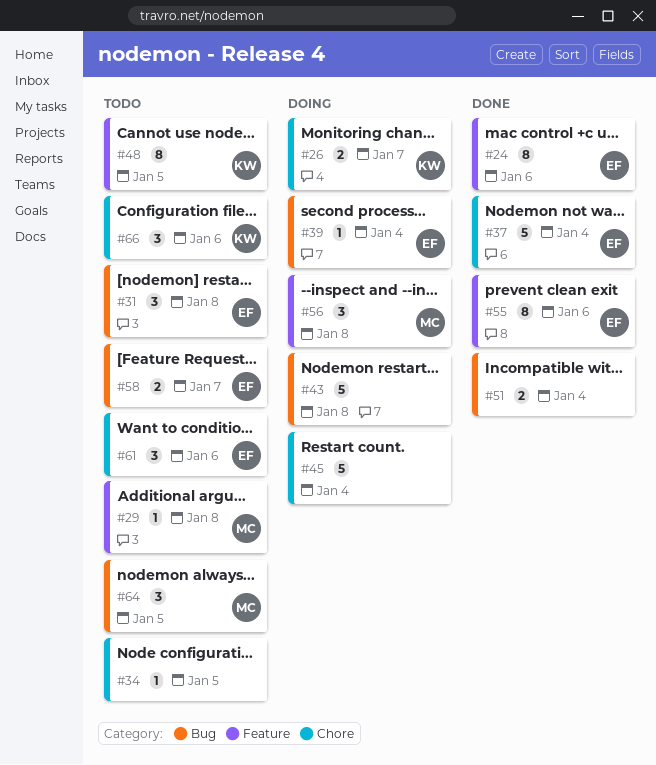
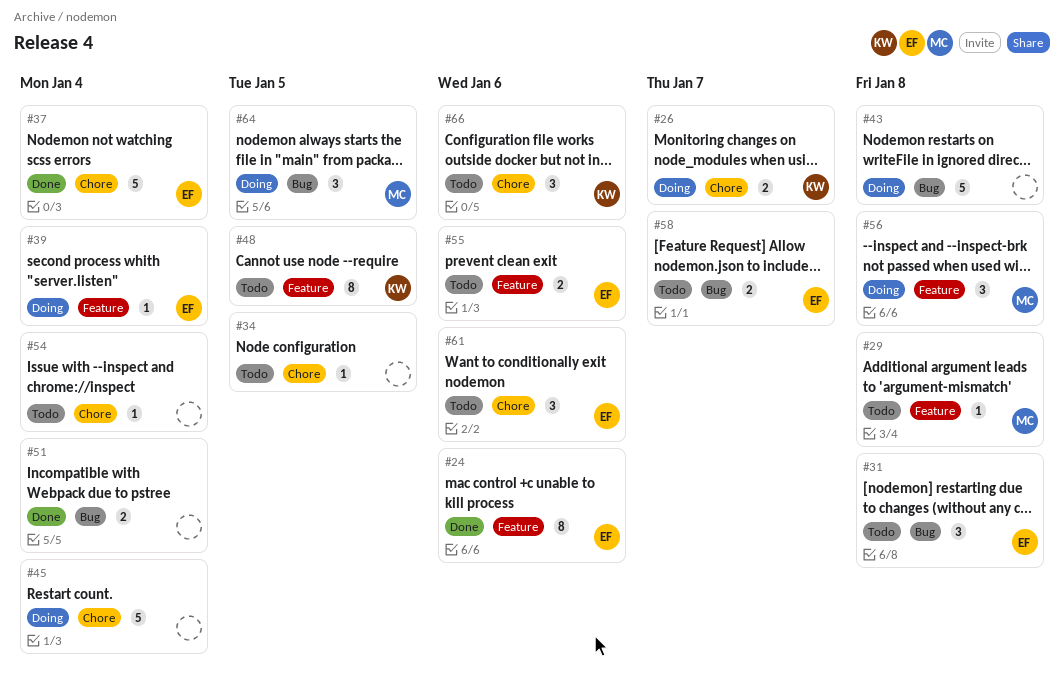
#39, label: Bug -> Feature
#54: none -> present
#55, status: Done -> Todo
#55, estimate: 8 -> 2
#64, status: Todo -> Doing

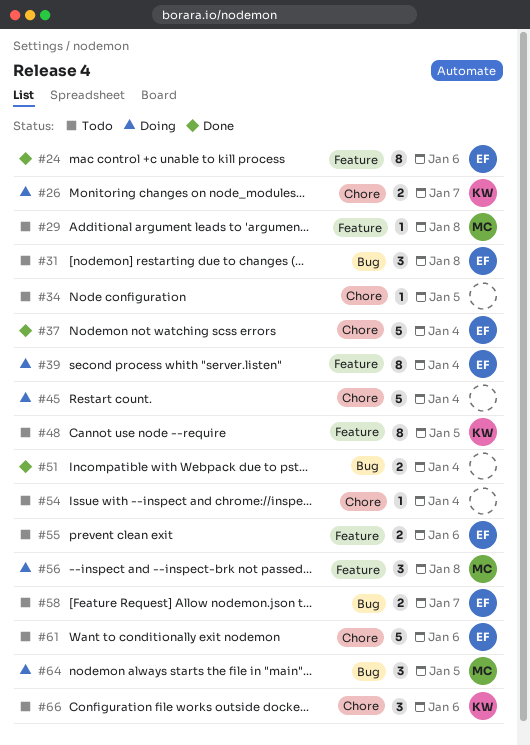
#39, estimate: 1 -> 8
#43: present -> none
#61, estimate: 3 -> 5

